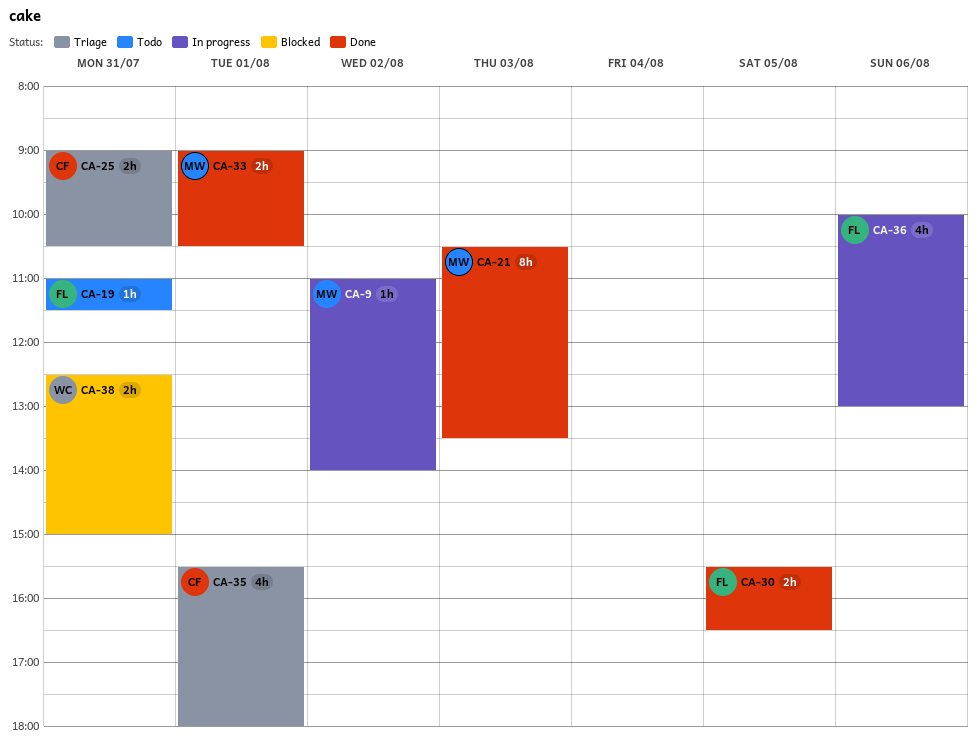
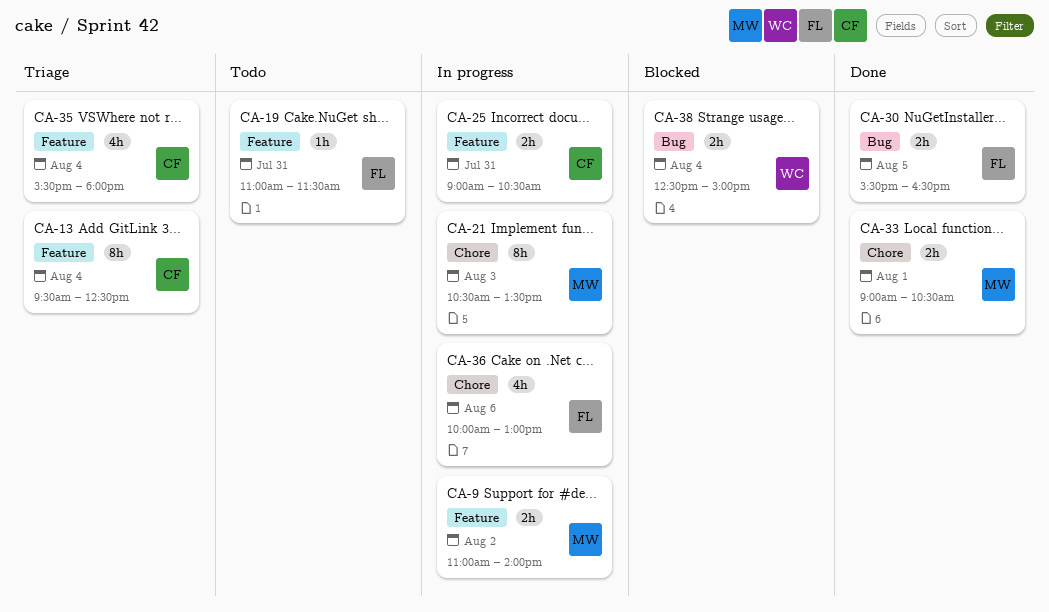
CA-9, estimate: 1h -> 2h
CA-13: none -> present
CA-21, status: Done -> In progress
CA-25, status: Triage -> In progress
CA-35, day: Aug 1 -> Aug 4
CA-38, day: Jul 31 -> Aug 4

